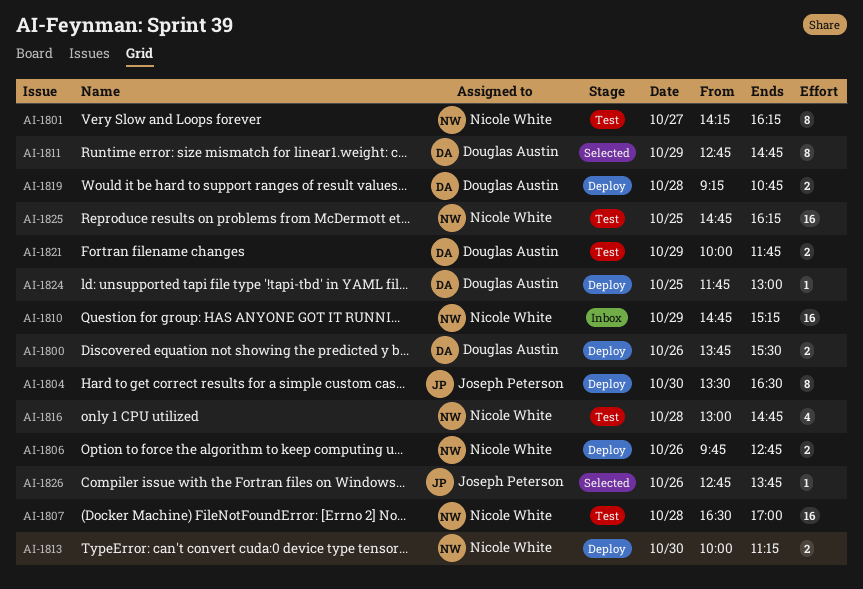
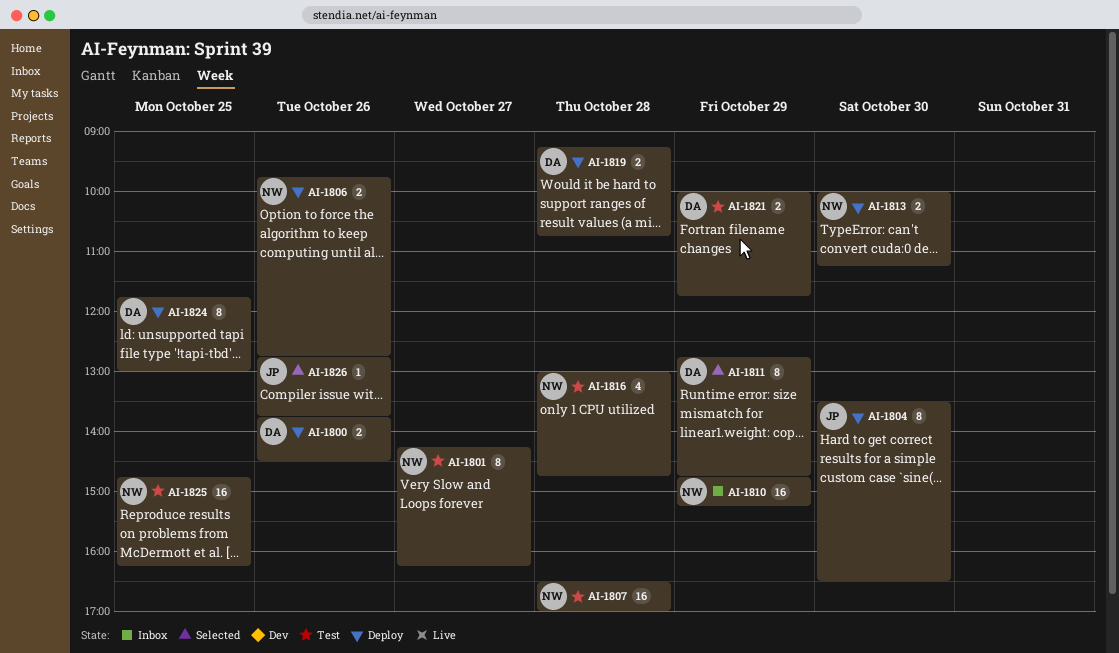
AI-1800, ends: 15:30 -> 14:30
AI-1824, estimate: 1 -> 8

